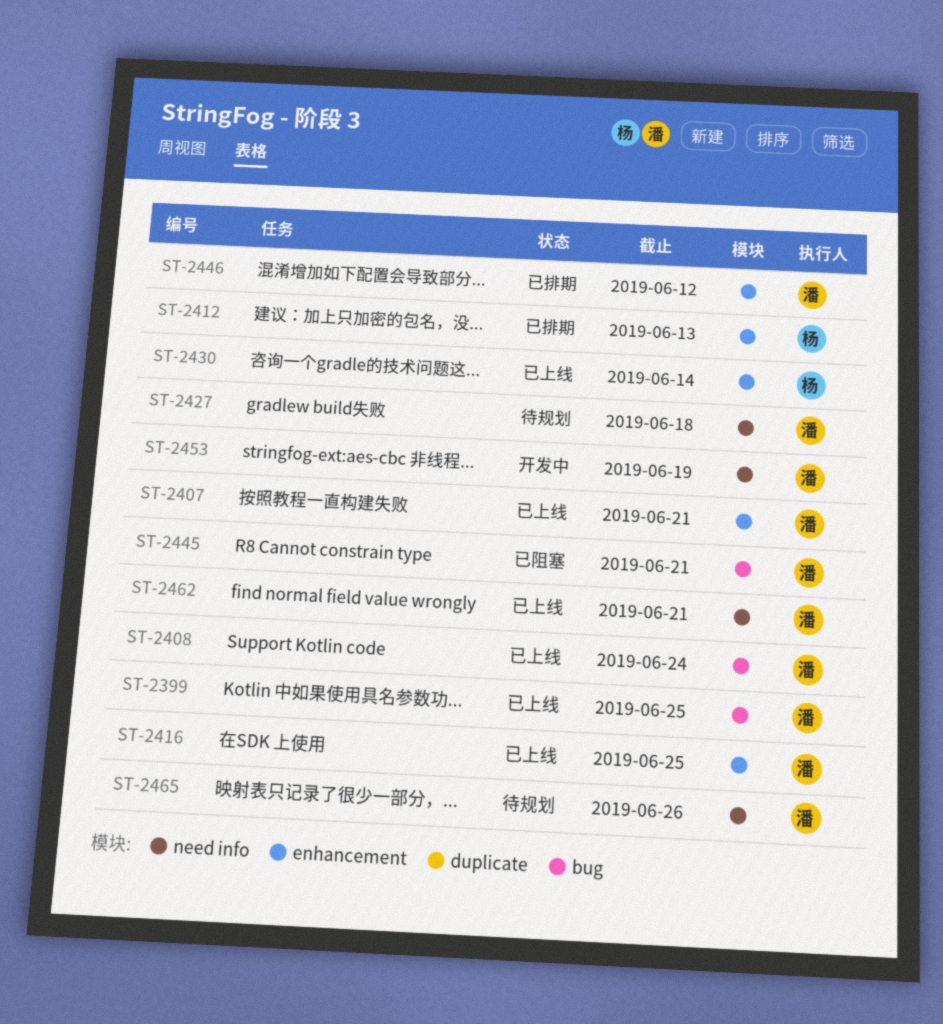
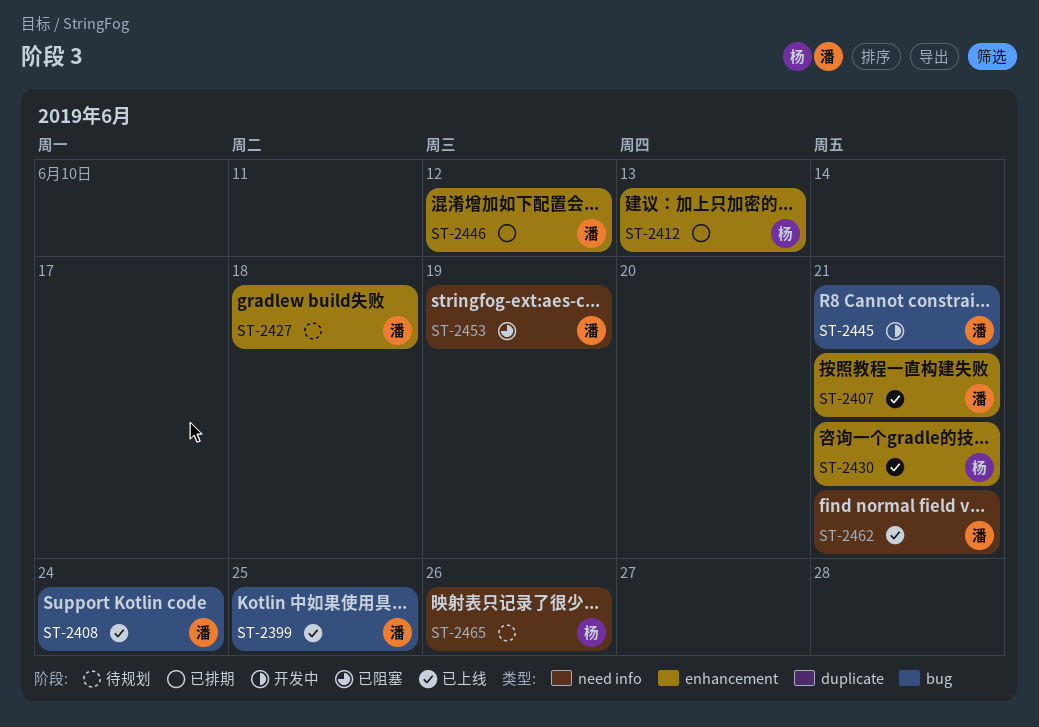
ST-2416: present -> none
ST-2427, label: need info -> enhancement
ST-2430, due: Jun 14 -> Jun 21
ST-2445, status: 已阻塞 -> 开发中
ST-2453, status: 开发中 -> 已阻塞
ST-2465, owner: 潘 -> 杨

